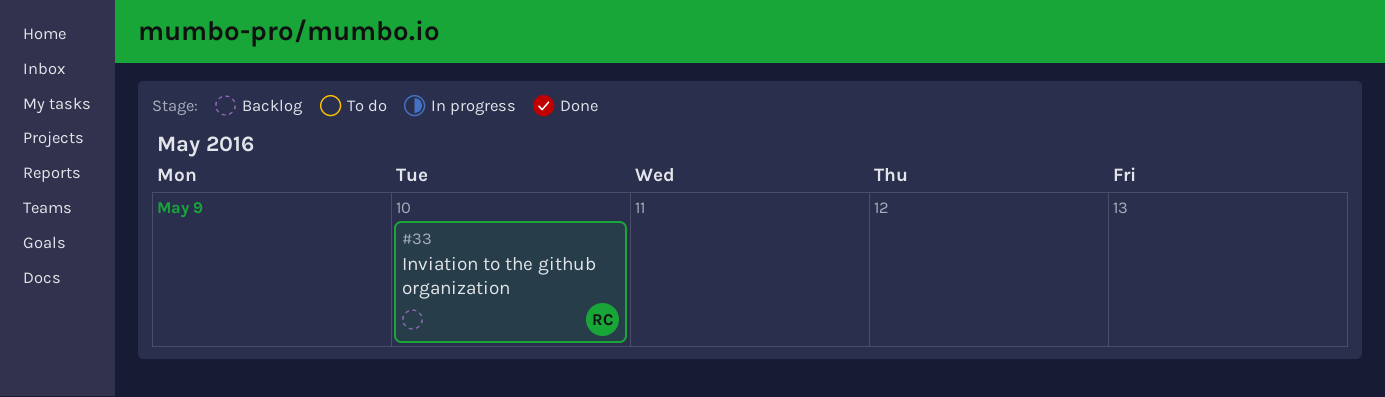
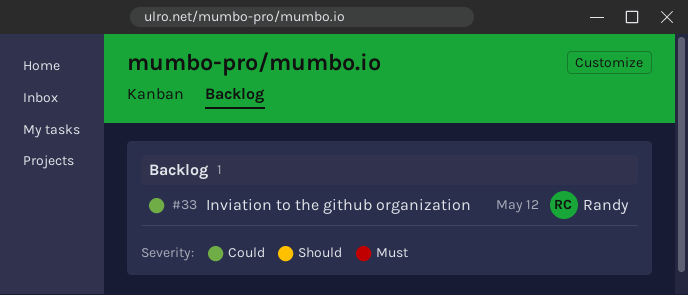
#33, due: May 10 -> May 12

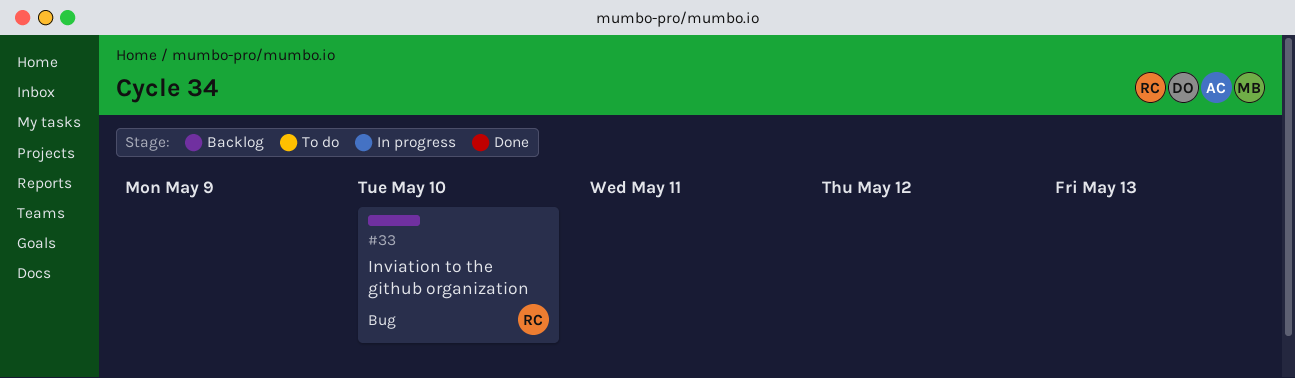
#33, due: May 12 -> May 10

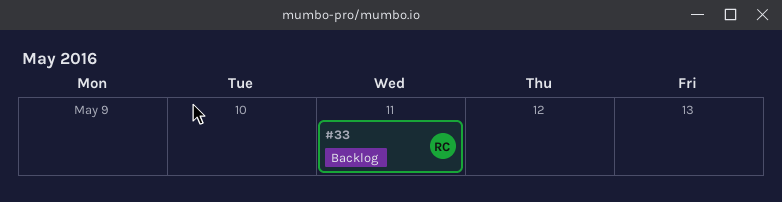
#33, due: May 10 -> May 11

